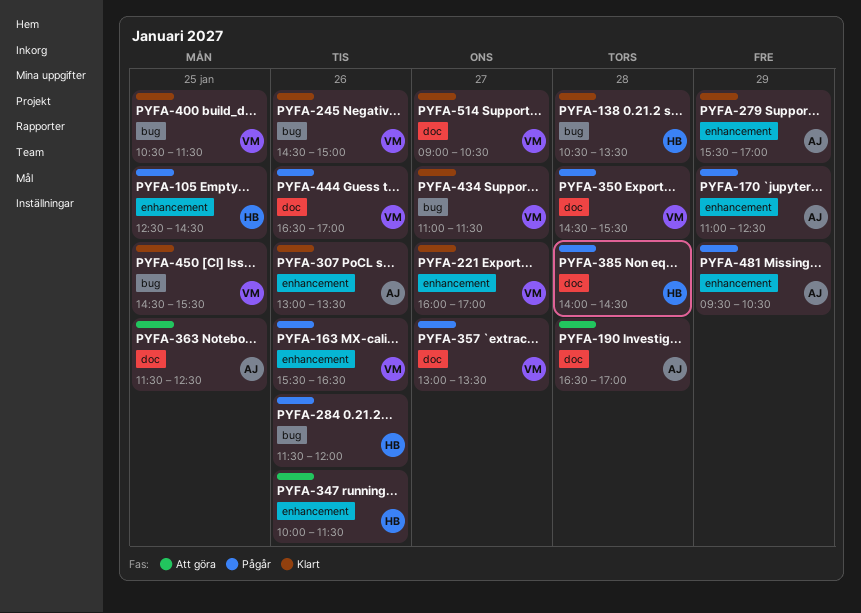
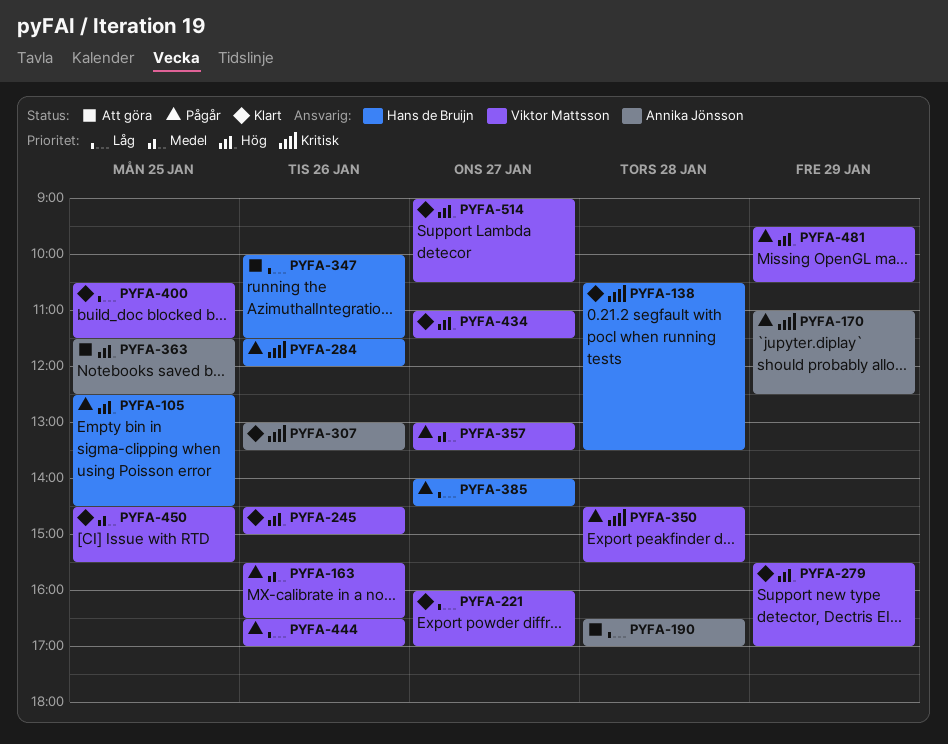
PYFA-279, owner: Annika Jönsson -> Viktor Mattsson
PYFA-385, day: Jan 28 -> Jan 27
PYFA-481, owner: Annika Jönsson -> Viktor Mattsson

